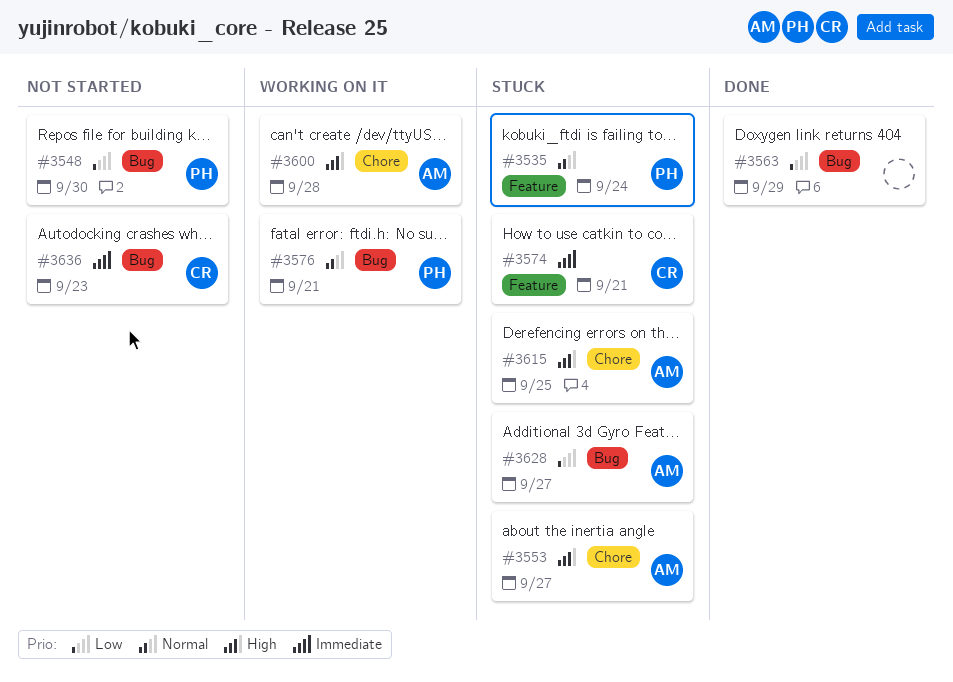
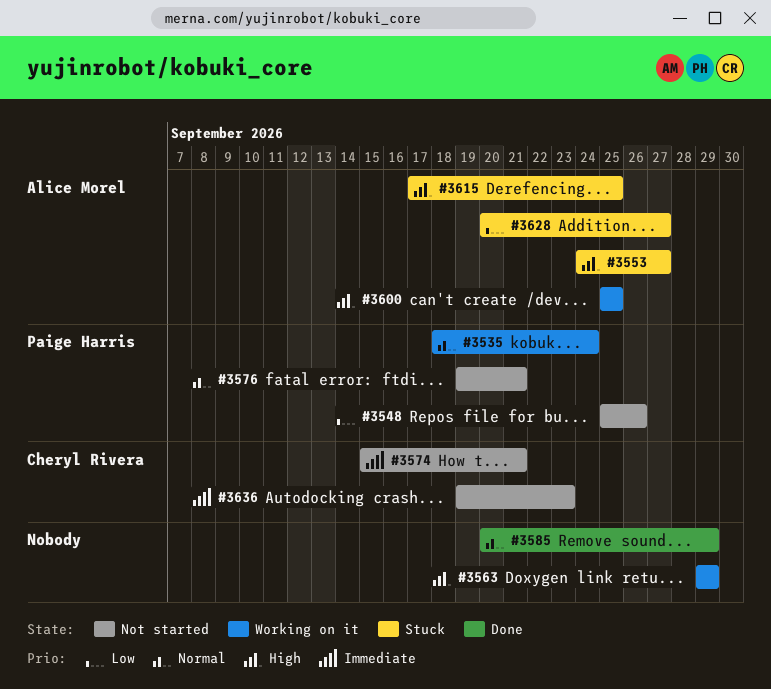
#3535, status: Stuck -> Working on it
#3548, due: Sep 30 -> Sep 26
#3563, status: Done -> Working on it
#3563, priority: Low -> High
#3574, status: Stuck -> Not started
#3576, status: Working on it -> Not started
#3585: none -> present
#3600, due: Sep 28 -> Sep 25

